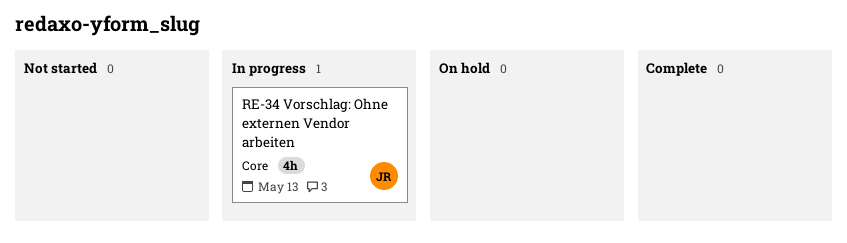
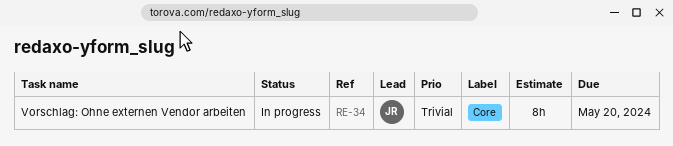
RE-34, estimate: 4h -> 8h
RE-34, due: May 13 -> May 20

